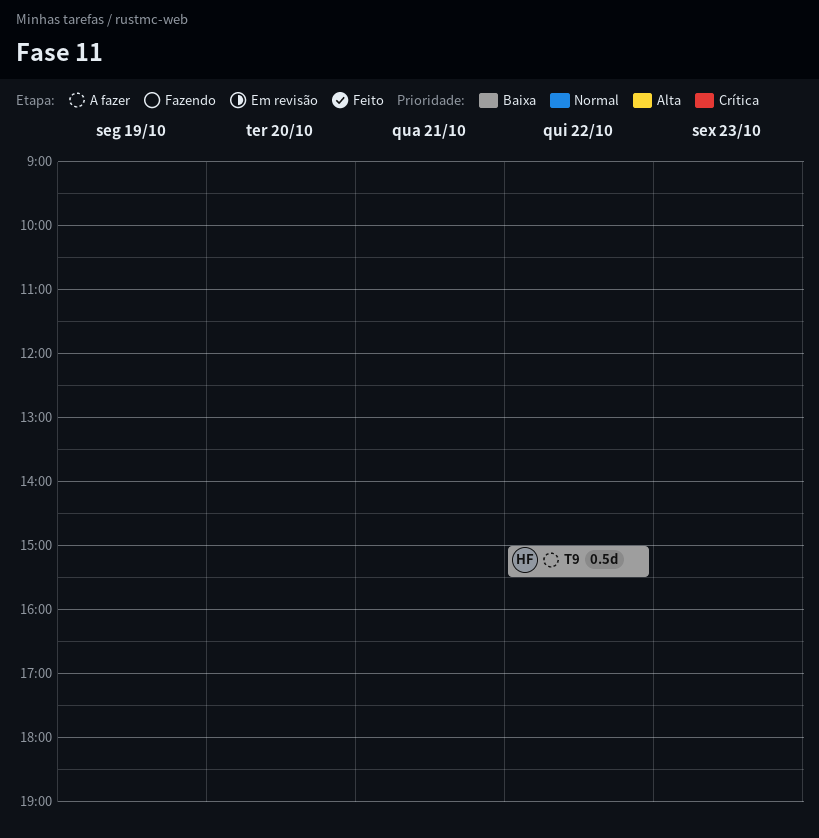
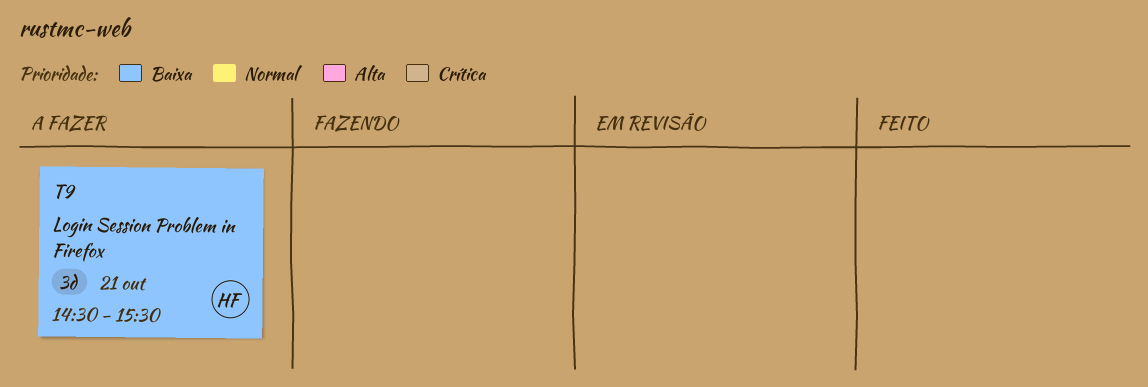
T9, estimate: 0.5d -> 3d
T9, day: Oct 22 -> Oct 21
T9, begins: 15:00 -> 14:30

